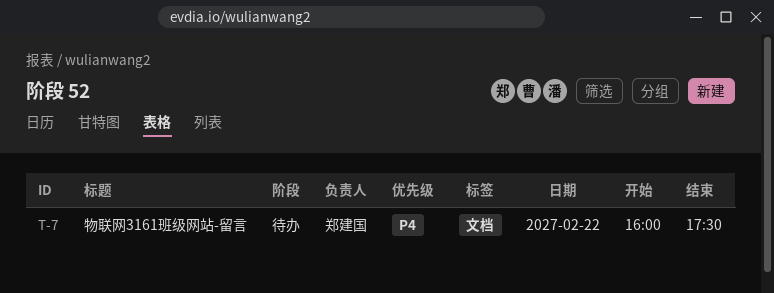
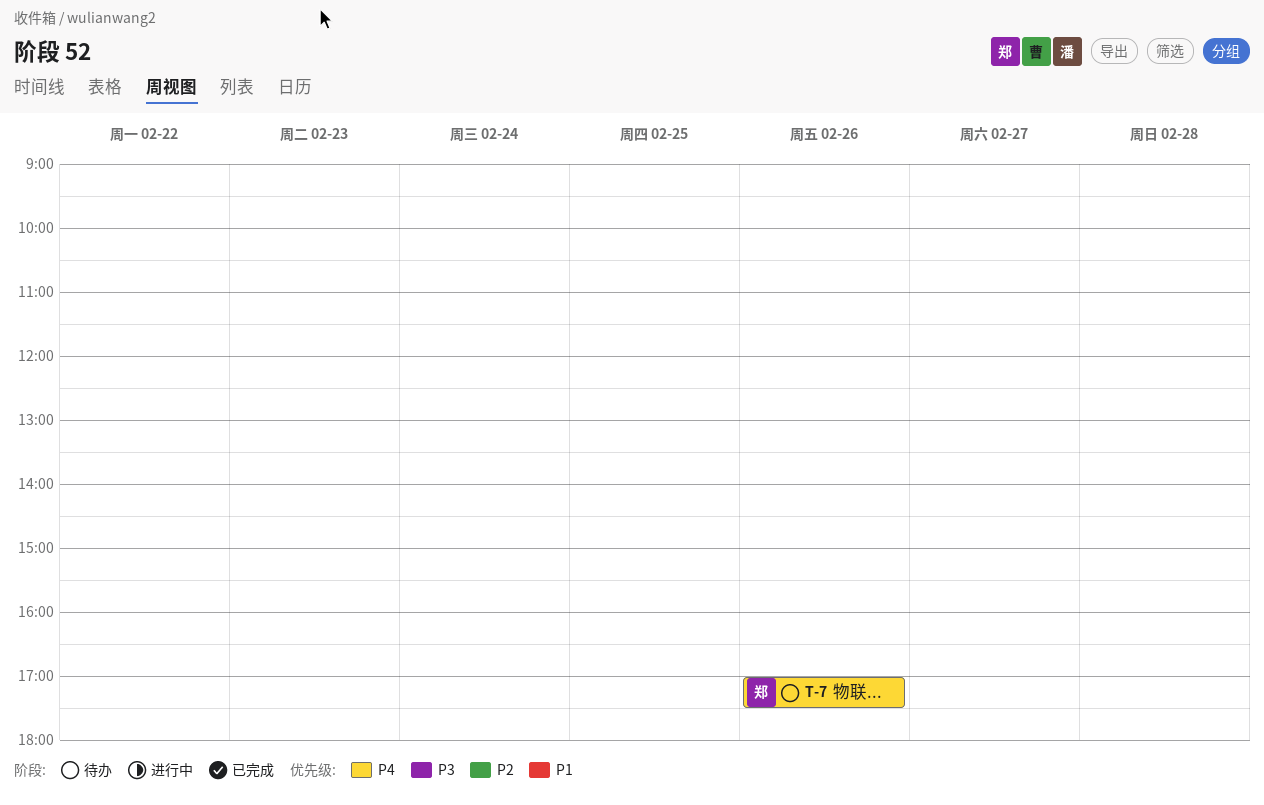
T-7, day: Feb 22 -> Feb 26
T-7, begins: 16:00 -> 17:00

